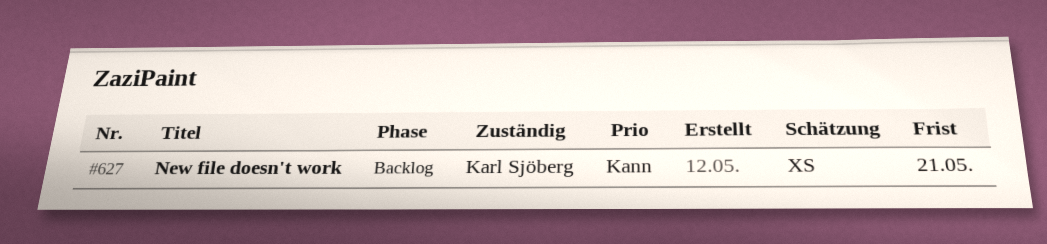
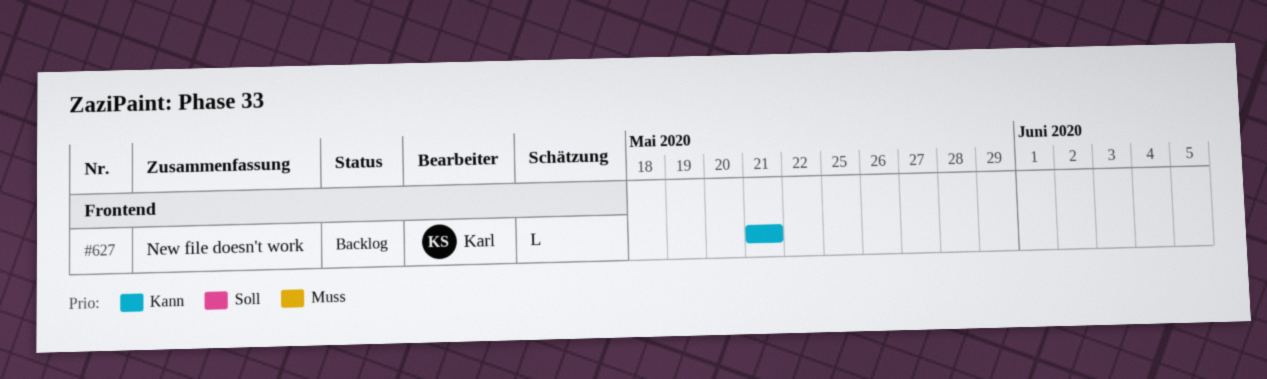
#627, estimate: XS -> L

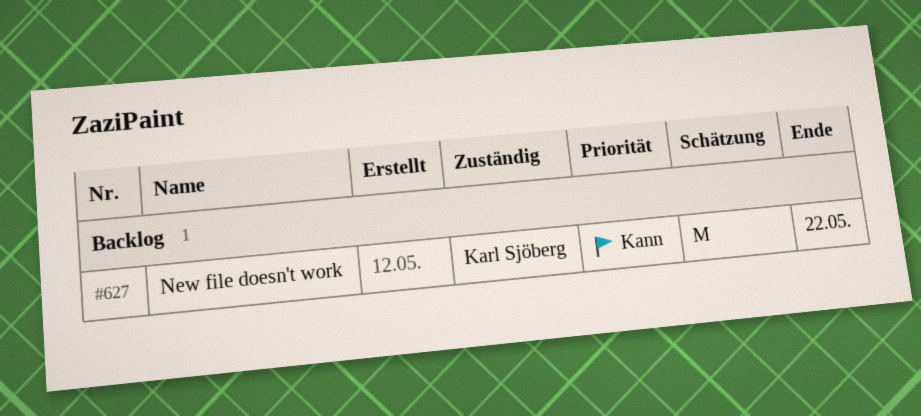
#627, estimate: L -> M
#627, due: May 21 -> May 22

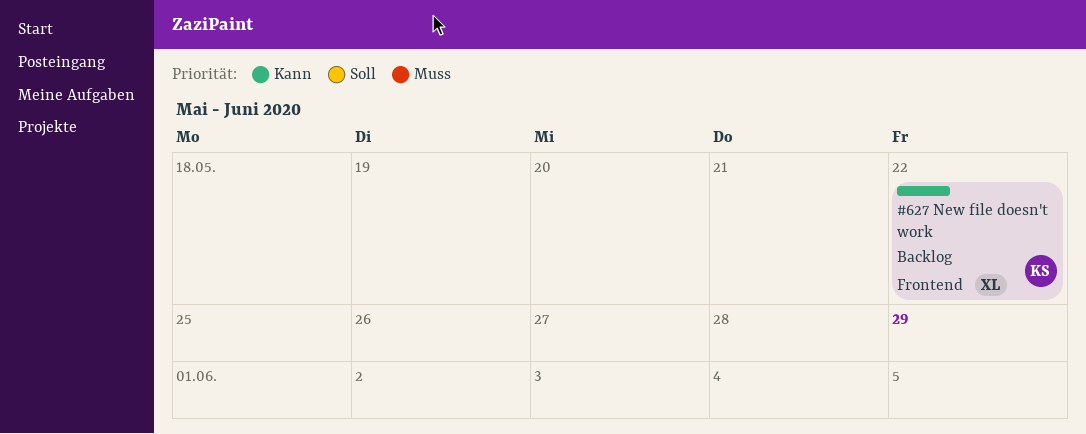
#627, estimate: M -> XL

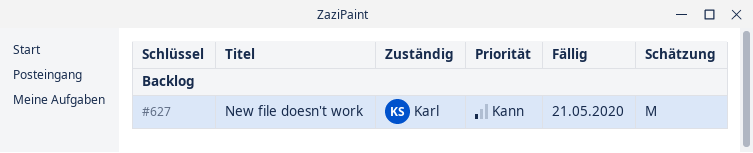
#627, estimate: XL -> M
#627, due: May 22 -> May 21

